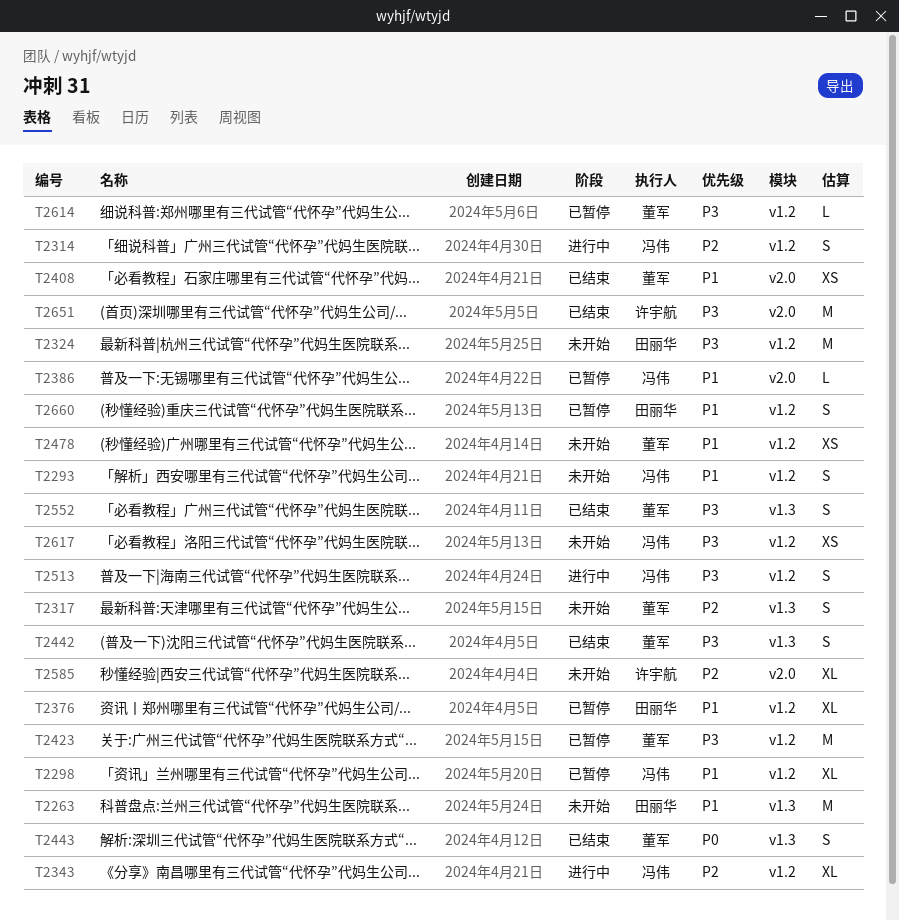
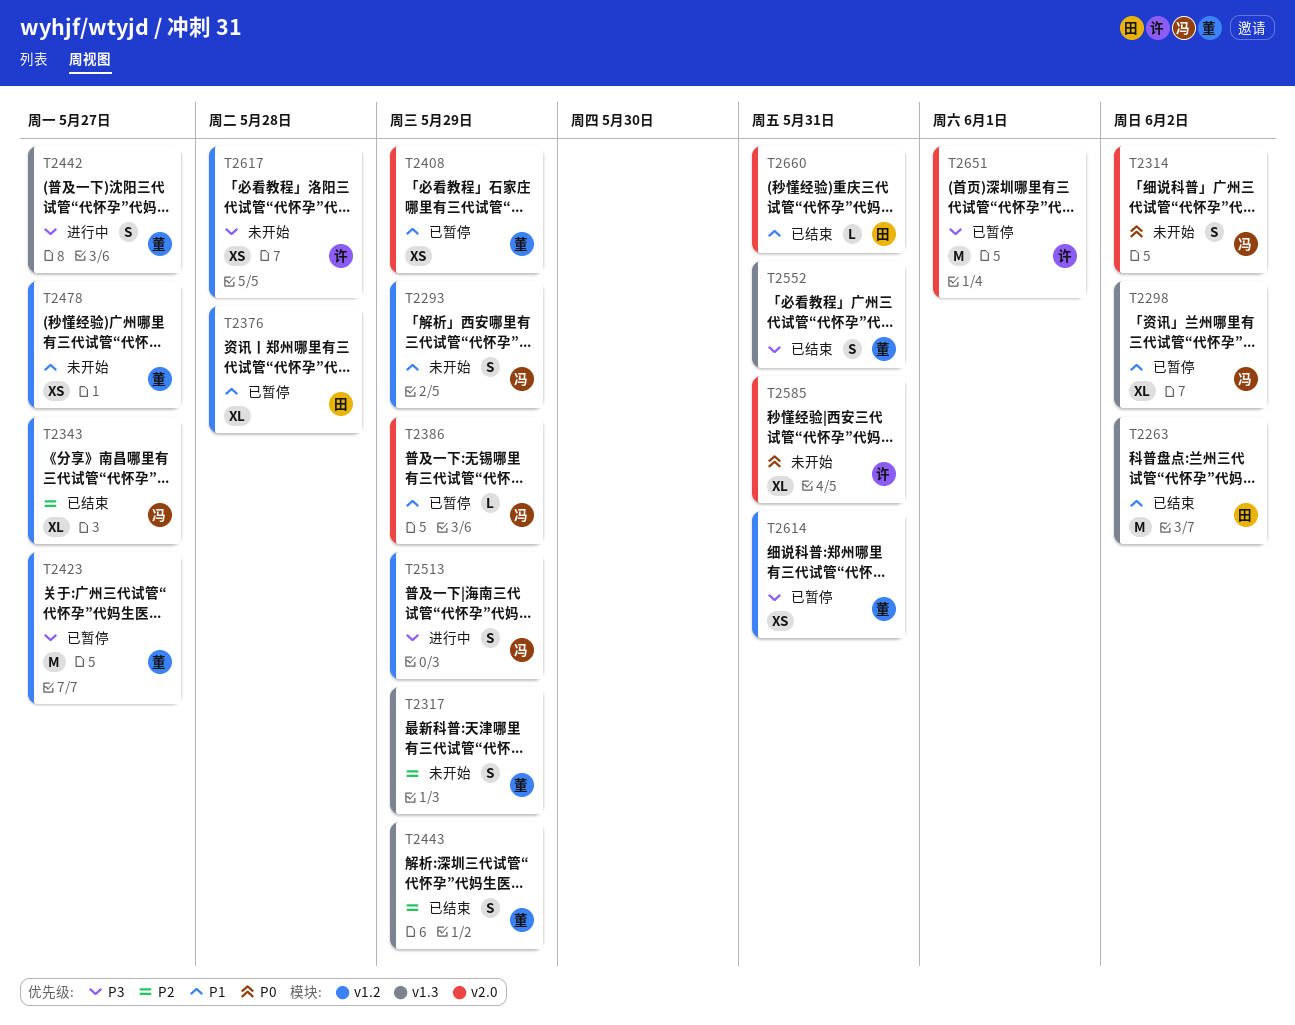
T2263, status: 未开始 -> 已结束
T2298, label: v1.2 -> v1.3
T2314, status: 进行中 -> 未开始
T2314, priority: P2 -> P0
T2314, label: v1.2 -> v2.0
T2324: present -> none
T2343, status: 进行中 -> 已结束
T2408, status: 已结束 -> 已暂停
T2442, status: 已结束 -> 进行中
T2443, priority: P0 -> P2
T2585, priority: P2 -> P0
T2614, estimate: L -> XS
T2617, owner: 冯伟 -> 许宇航
T2651, status: 已结束 -> 已暂停
T2660, status: 已暂停 -> 已结束
T2660, label: v1.2 -> v2.0
T2660, estimate: S -> L

